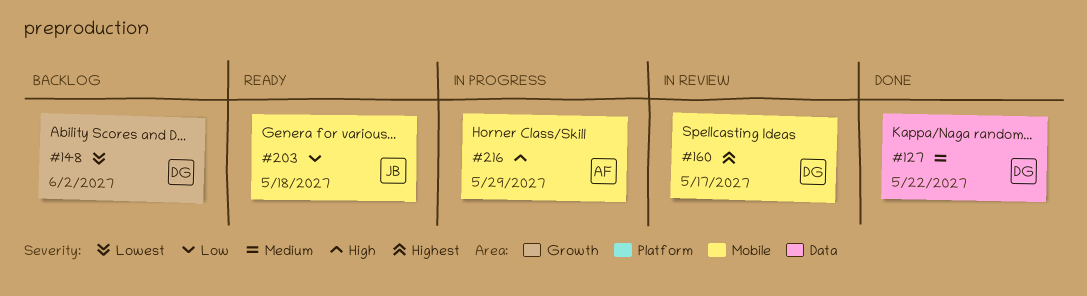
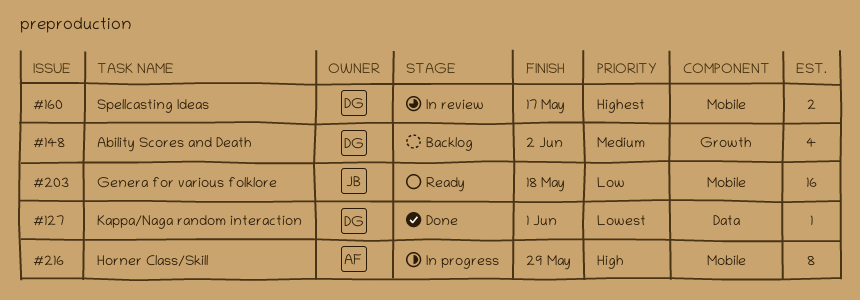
#127, priority: Medium -> Lowest
#127, due: May 22 -> Jun 1
#148, priority: Lowest -> Medium

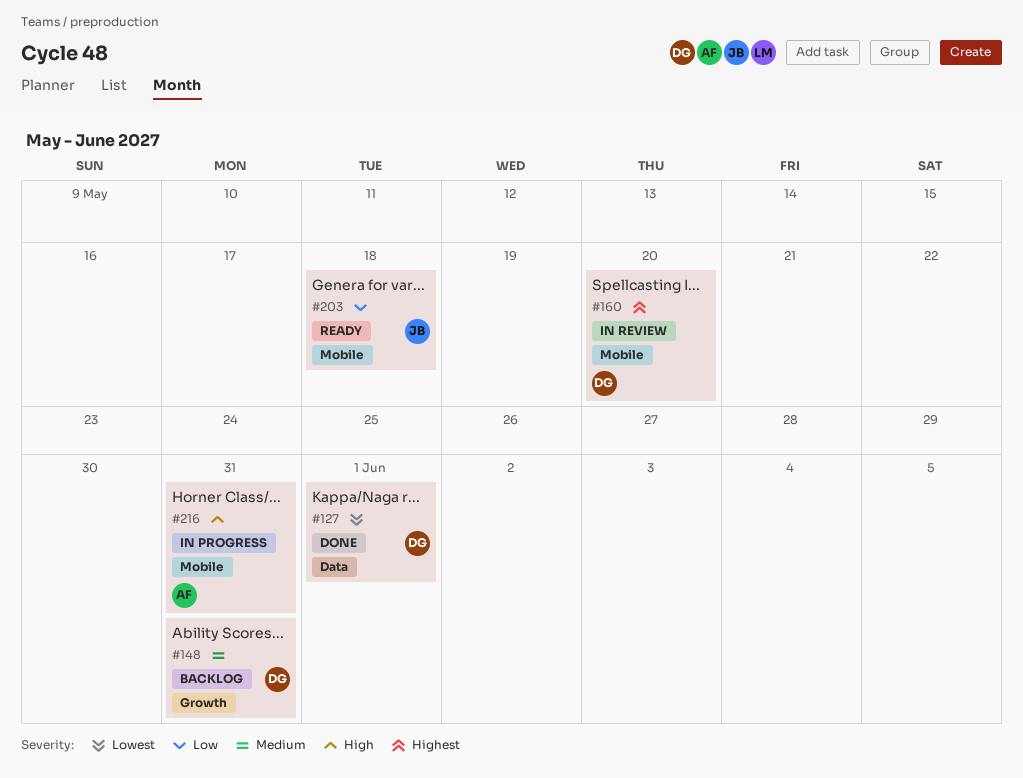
#148, due: Jun 2 -> May 31
#160, due: May 17 -> May 20
#216, due: May 29 -> May 31

